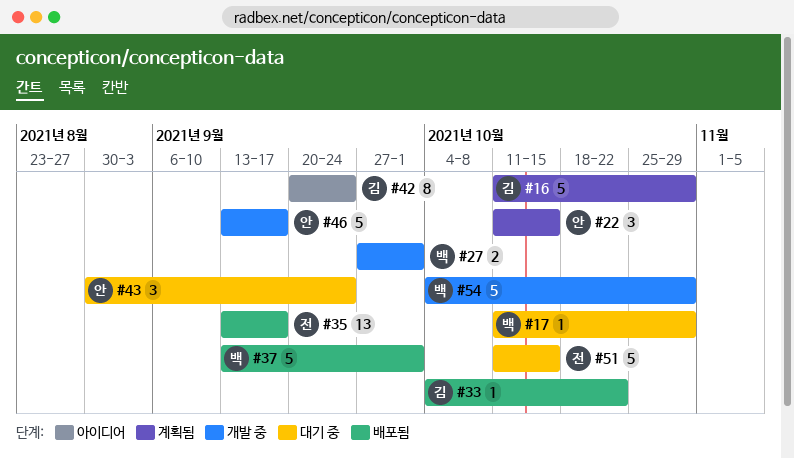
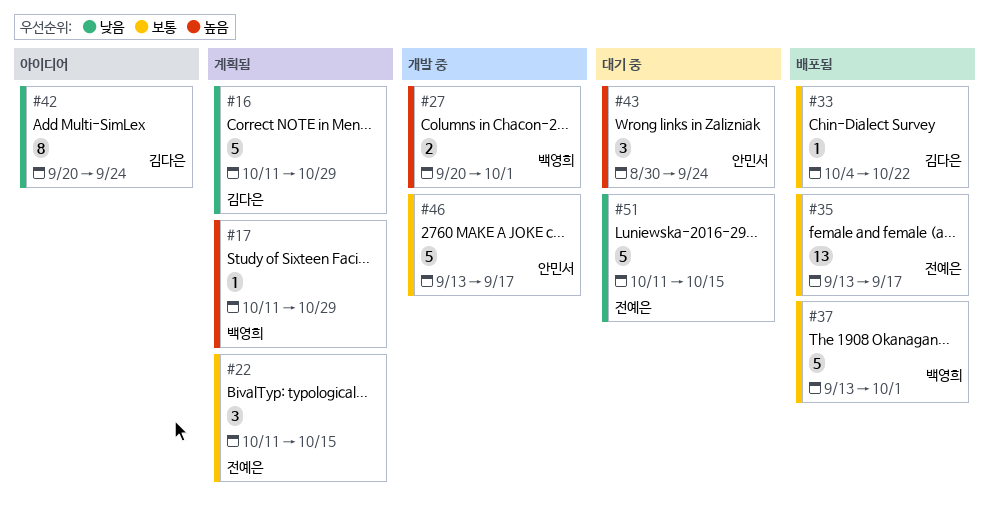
#17, status: 대기 중 -> 계획됨
#22, owner: 안민서 -> 전예은
#27, start: Sep 27 -> Sep 20
#54: present -> none

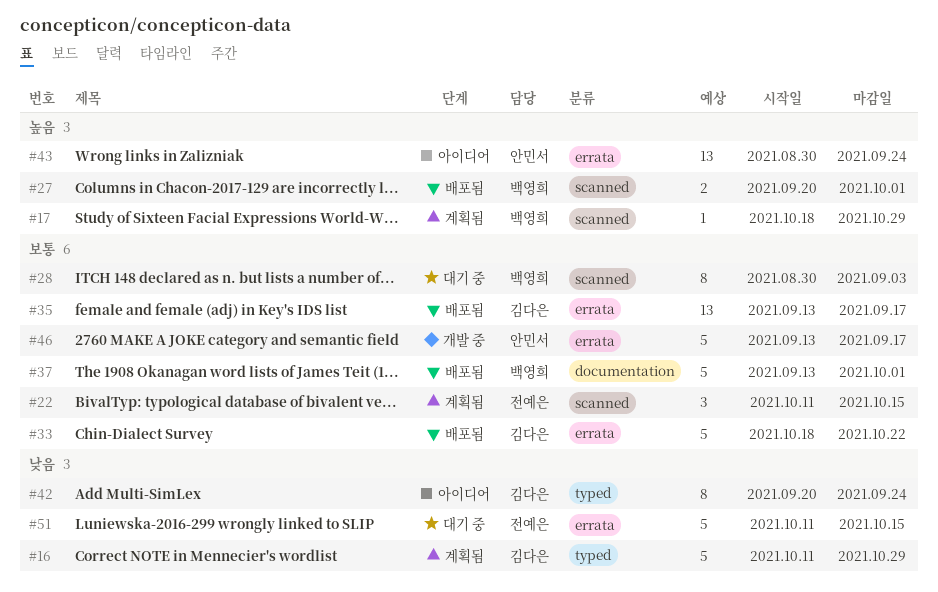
#17, start: Oct 11 -> Oct 18
#27, status: 개발 중 -> 배포됨
#28: none -> present
#33, estimate: 1 -> 5
#33, start: Oct 4 -> Oct 18
#35, owner: 전예은 -> 김다은
#43, status: 대기 중 -> 아이디어
#43, estimate: 3 -> 13

